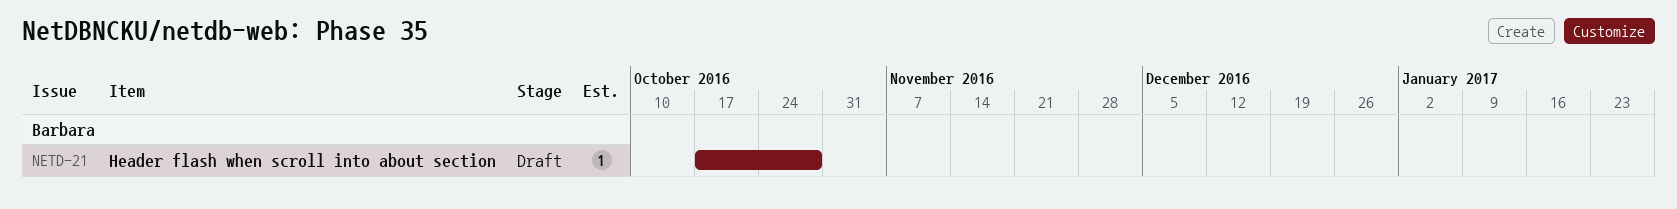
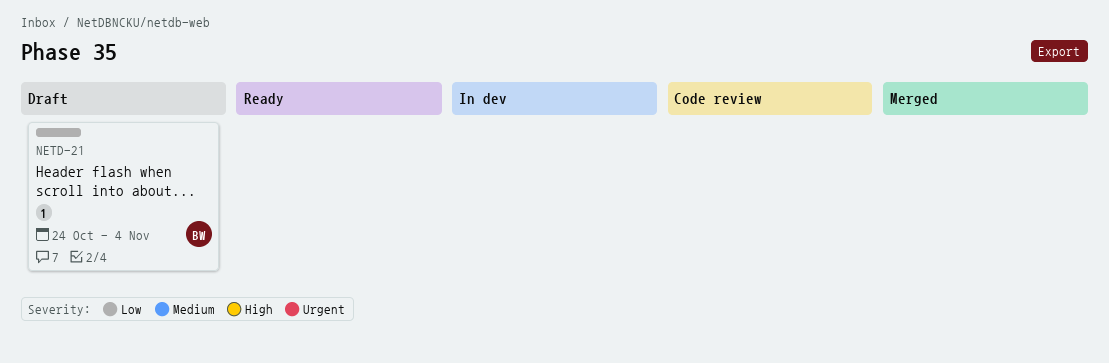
NETD-21, start: Oct 17 -> Oct 24
NETD-21, due: Oct 28 -> Nov 4

